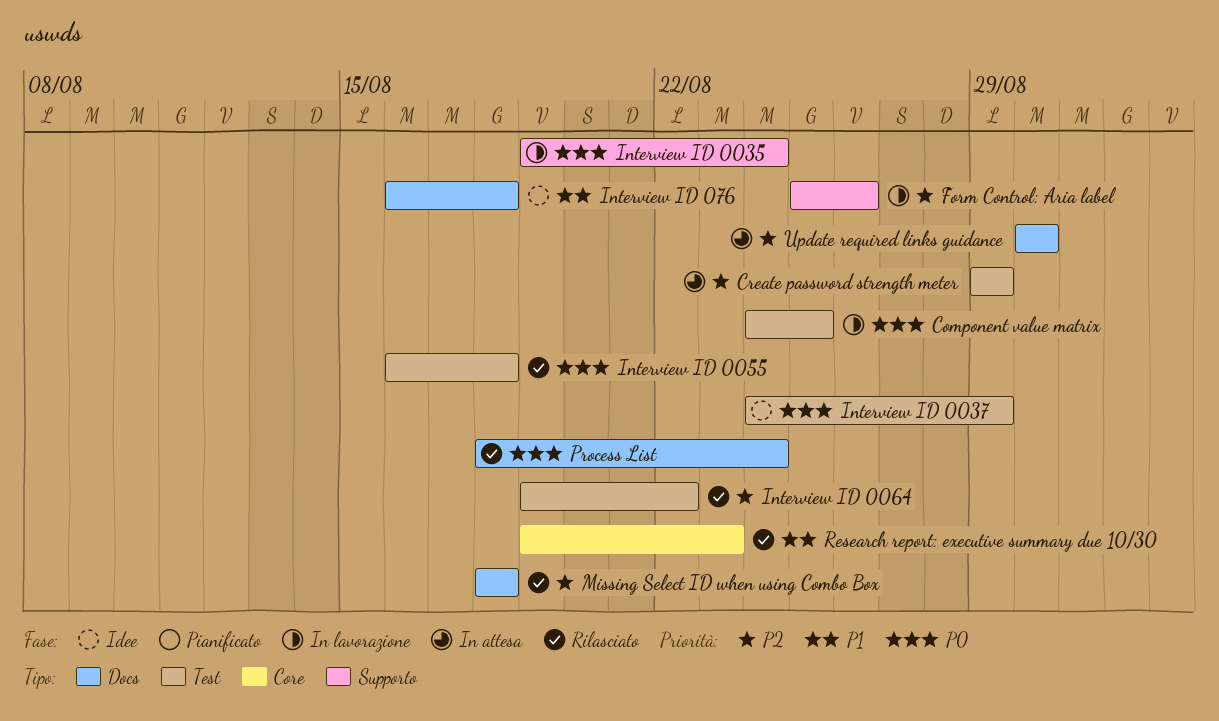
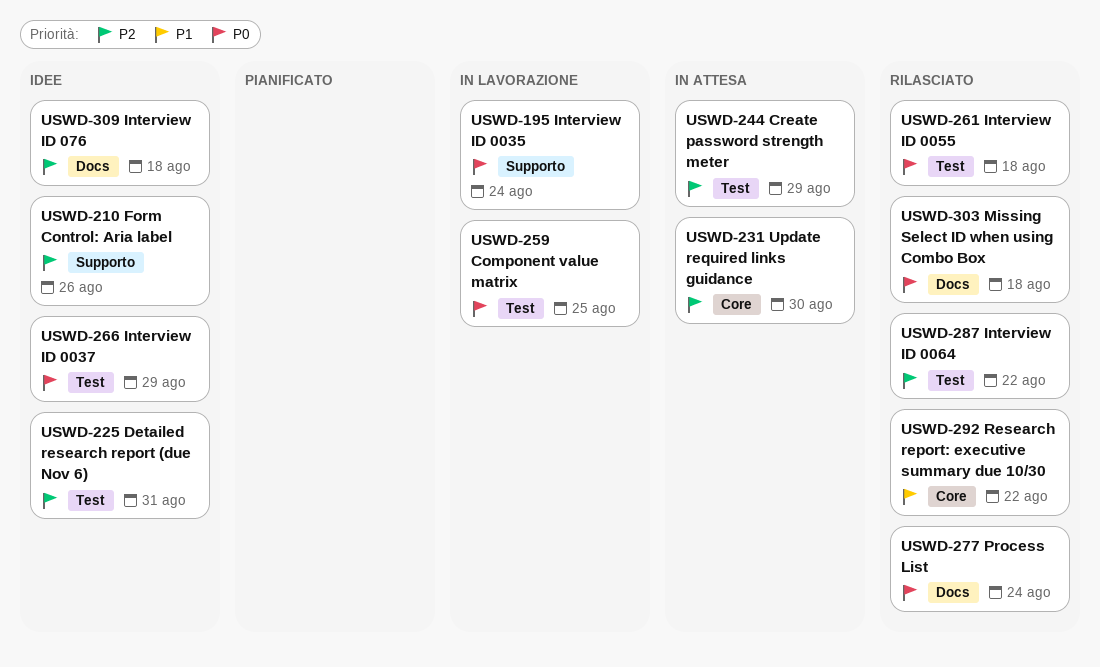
Detailed research report (due Nov 6): none -> present
Form Control: Aria label, status: In lavorazione -> Idee
Interview ID 076, priority: P1 -> P2
Missing Select ID when using Combo Box, priority: P2 -> P0
Research report: executive summary due 10/30, due: Aug 23 -> Aug 22
Update required links guidance, label: Docs -> Core

